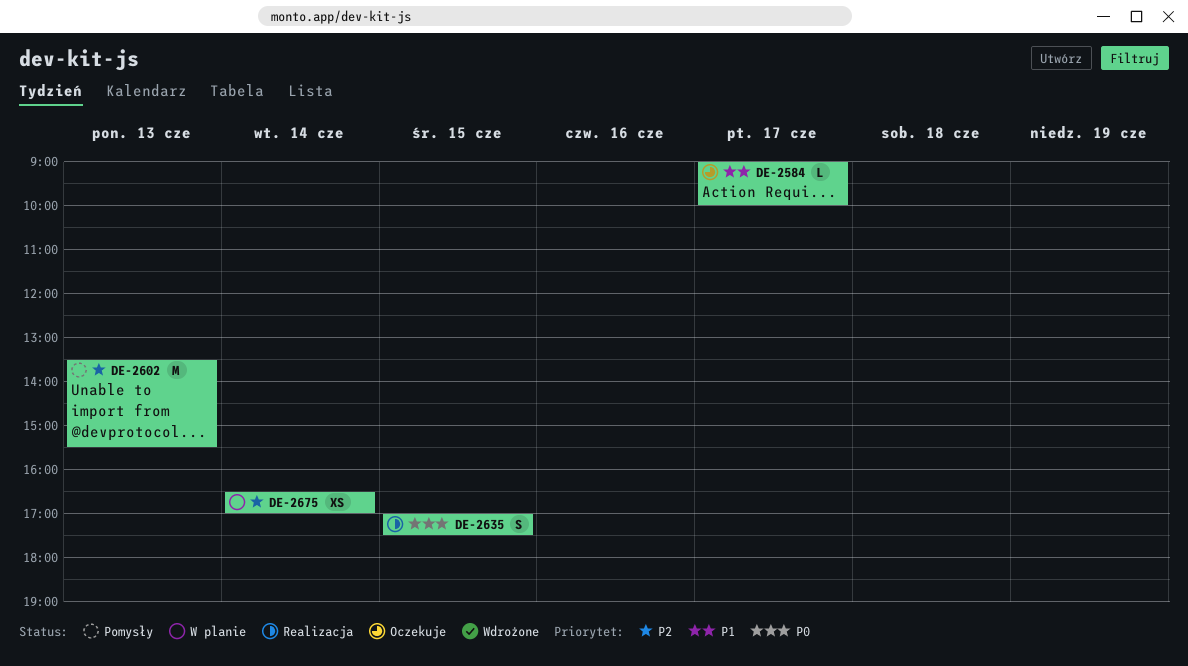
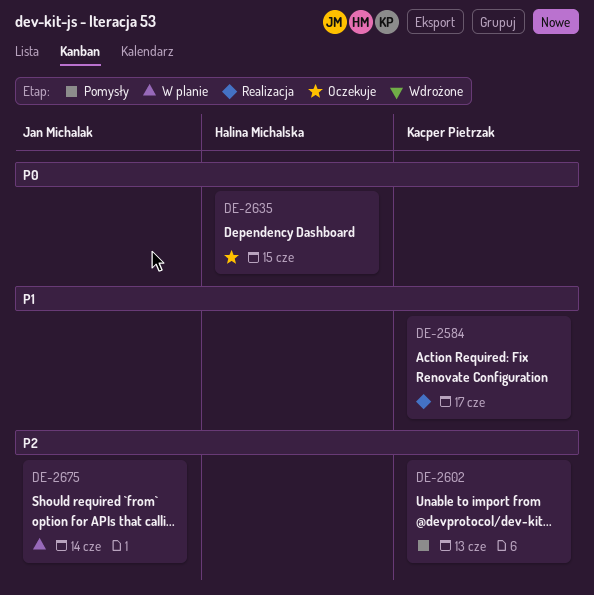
DE-2584, status: Oczekuje -> Realizacja
DE-2635, status: Realizacja -> Oczekuje

